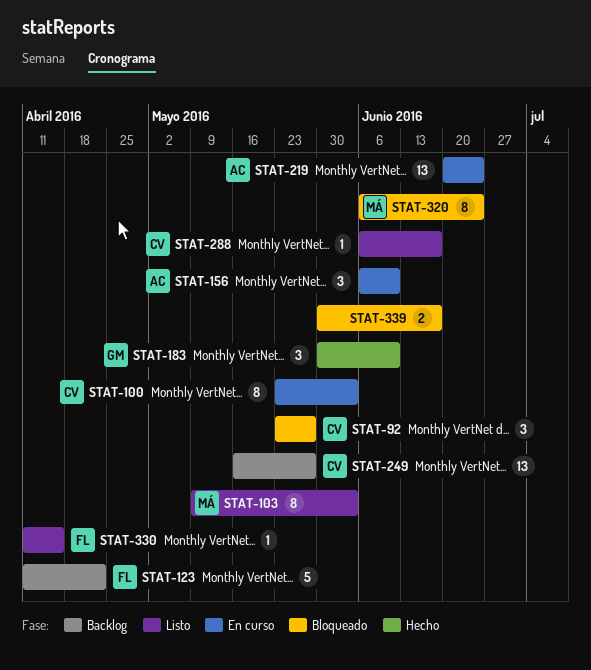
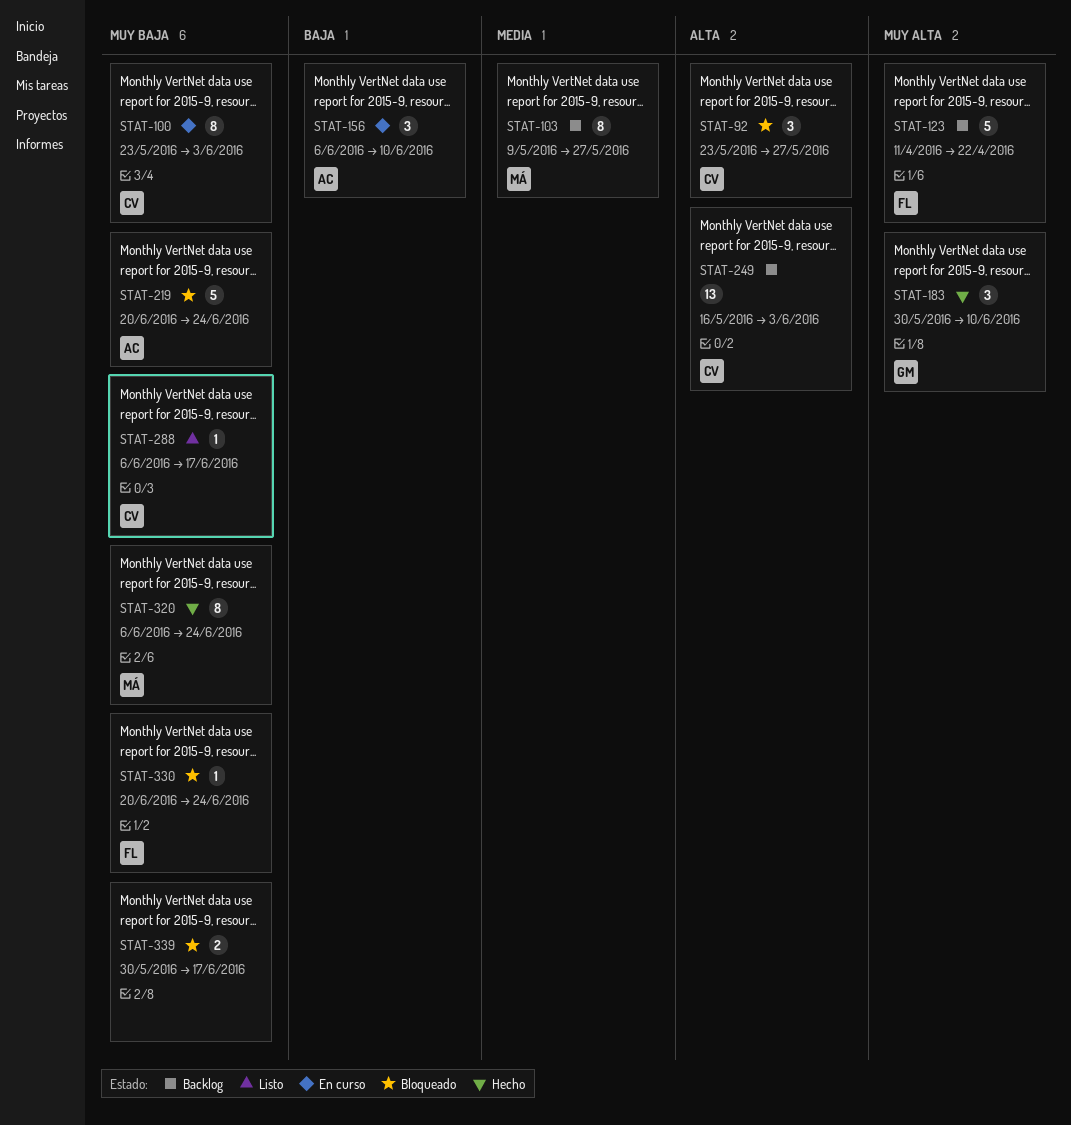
STAT-103, status: Listo -> Backlog
STAT-103, due: Jun 3 -> May 27
STAT-219, status: En curso -> Bloqueado
STAT-219, estimate: 13 -> 5
STAT-249, due: May 27 -> Jun 3
STAT-320, status: Bloqueado -> Hecho
STAT-330, status: Listo -> Bloqueado
STAT-330, start: Apr 11 -> Jun 20
STAT-330, due: Apr 15 -> Jun 24

